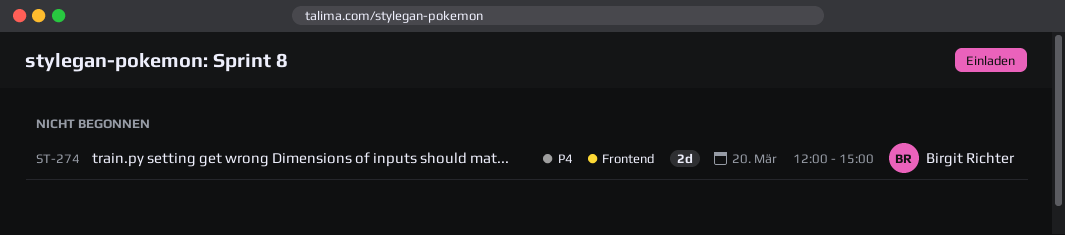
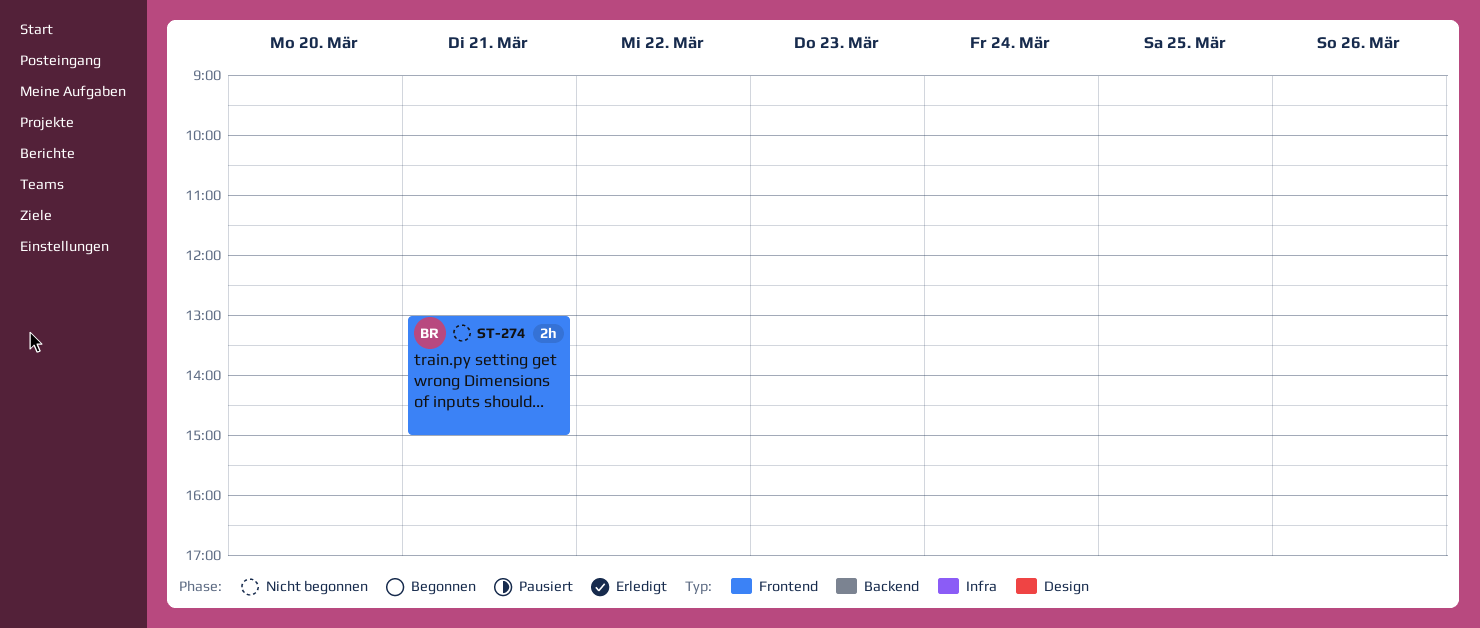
ST-274, estimate: 2d -> 2h
ST-274, day: Mar 20 -> Mar 21
ST-274, begins: 12:00 -> 13:00

